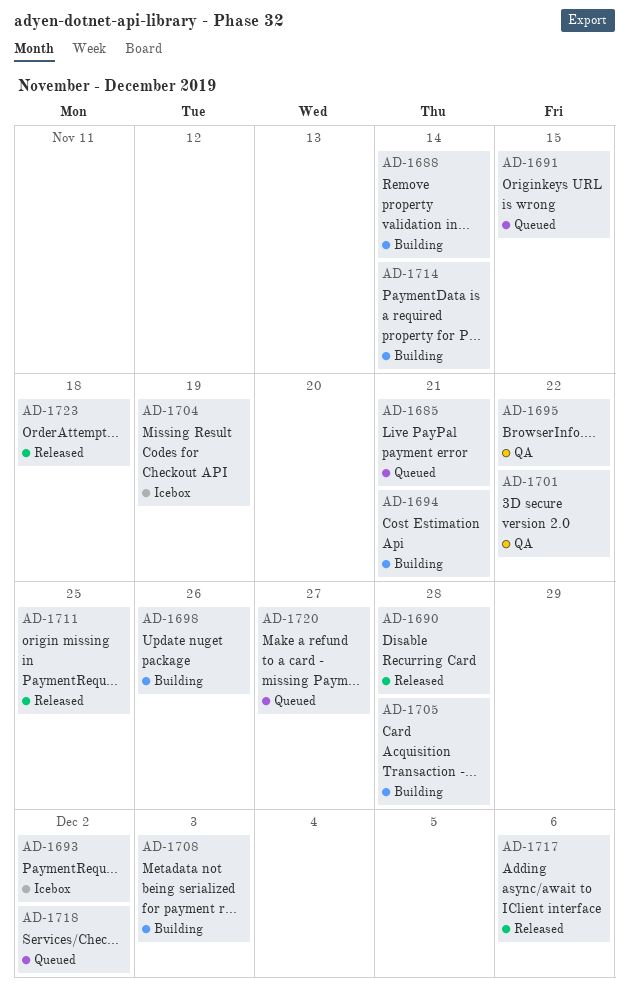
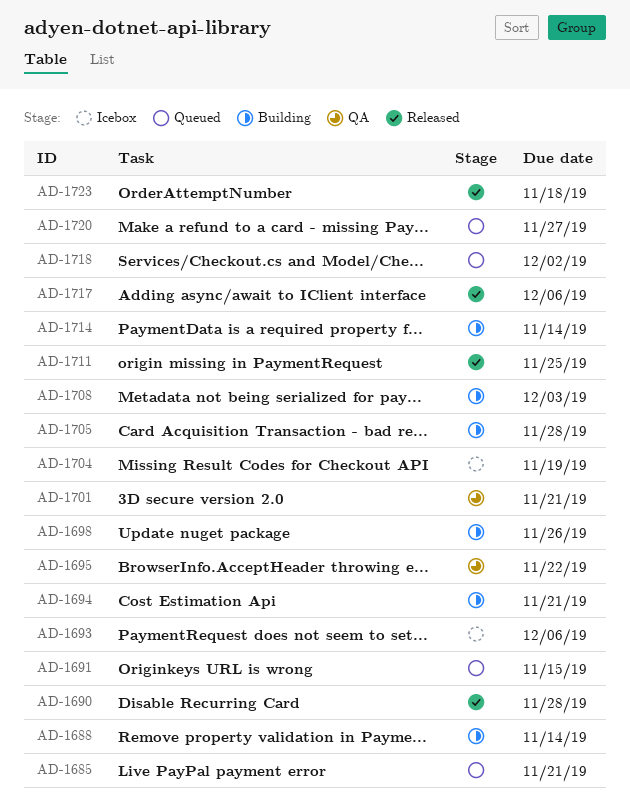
AD-1693, due: Dec 2 -> Dec 6
AD-1701, due: Nov 22 -> Nov 21

